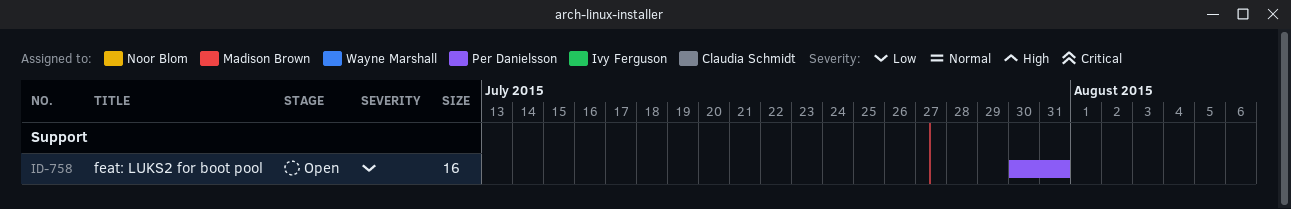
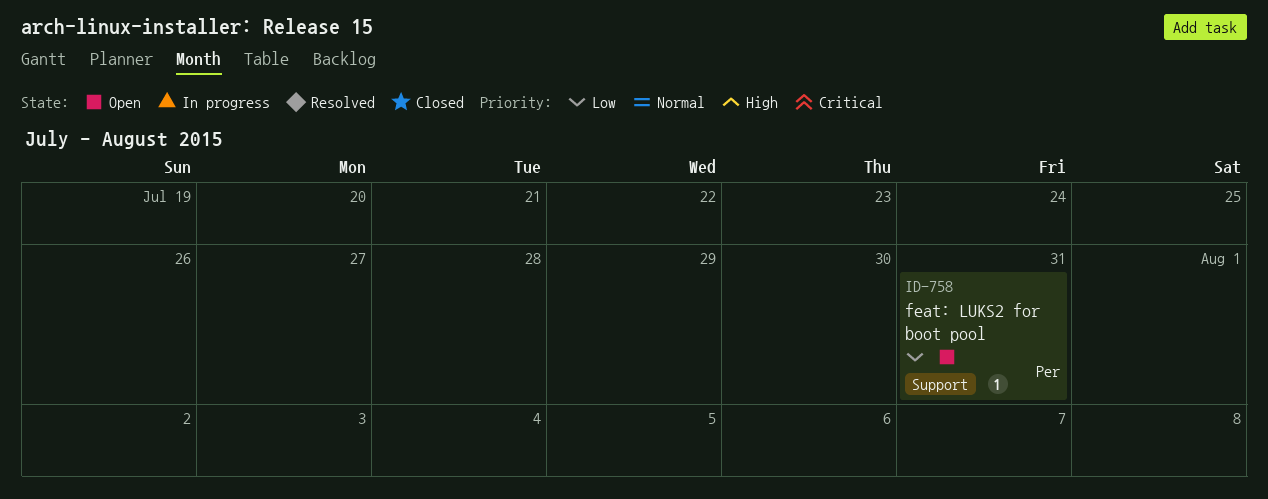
ID-758, estimate: 16 -> 1

